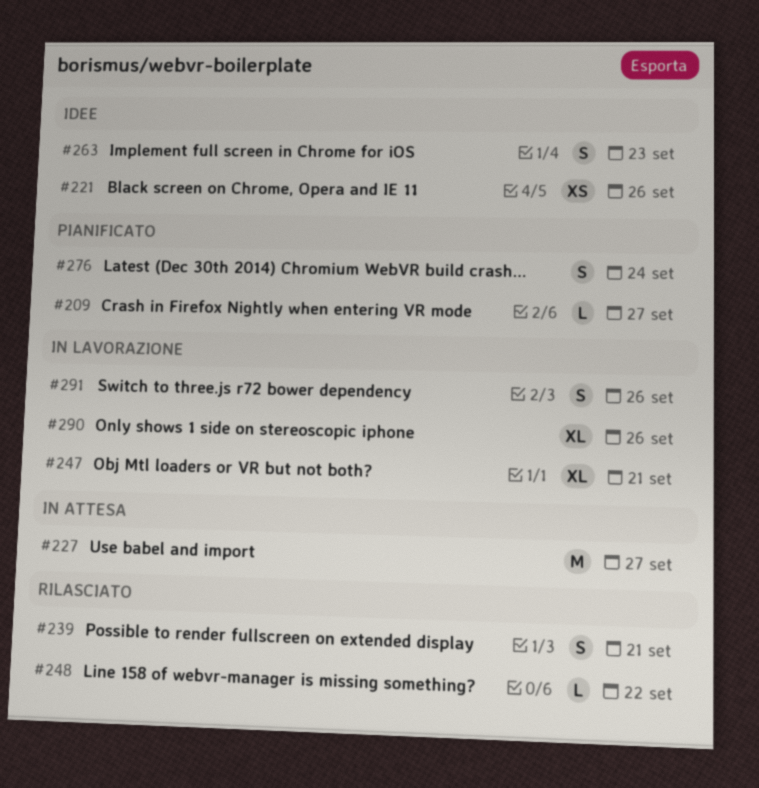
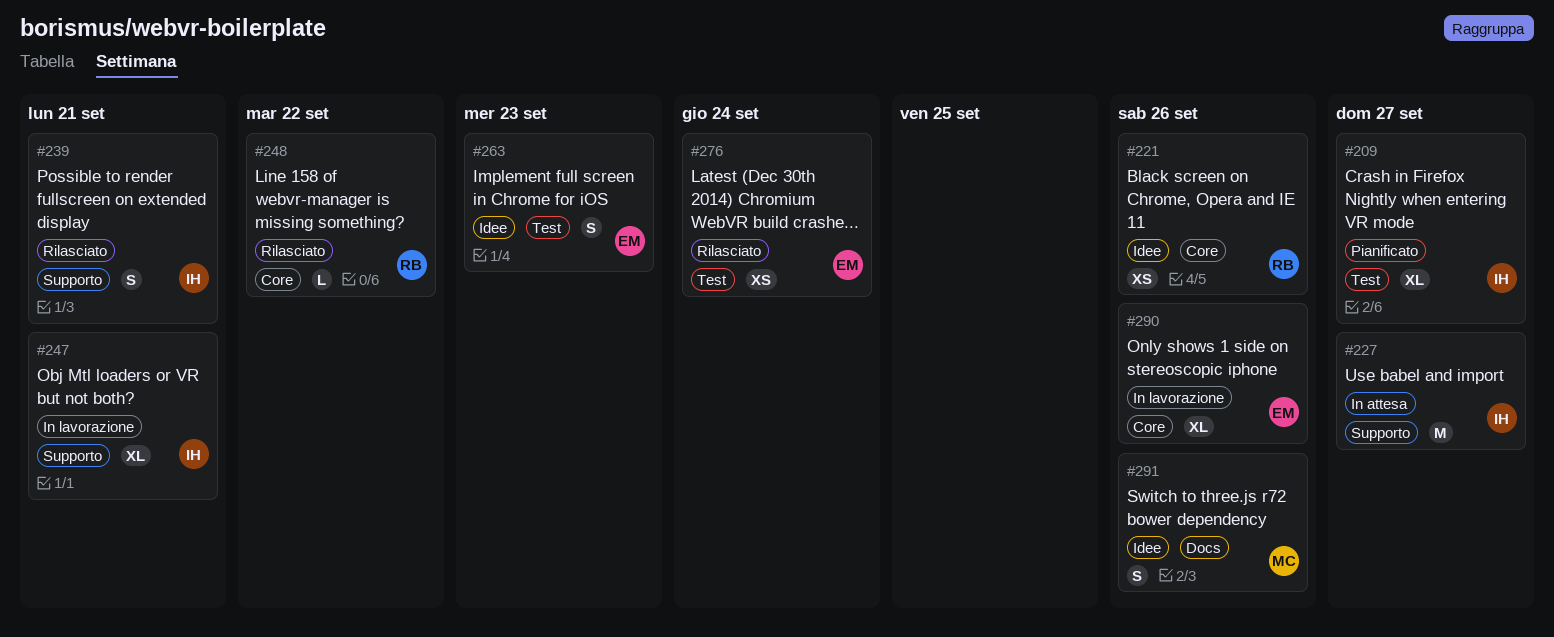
#209, estimate: L -> XL
#276, status: Pianificato -> Rilasciato
#276, estimate: S -> XS
#291, status: In lavorazione -> Idee

